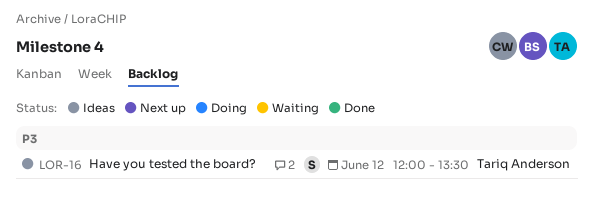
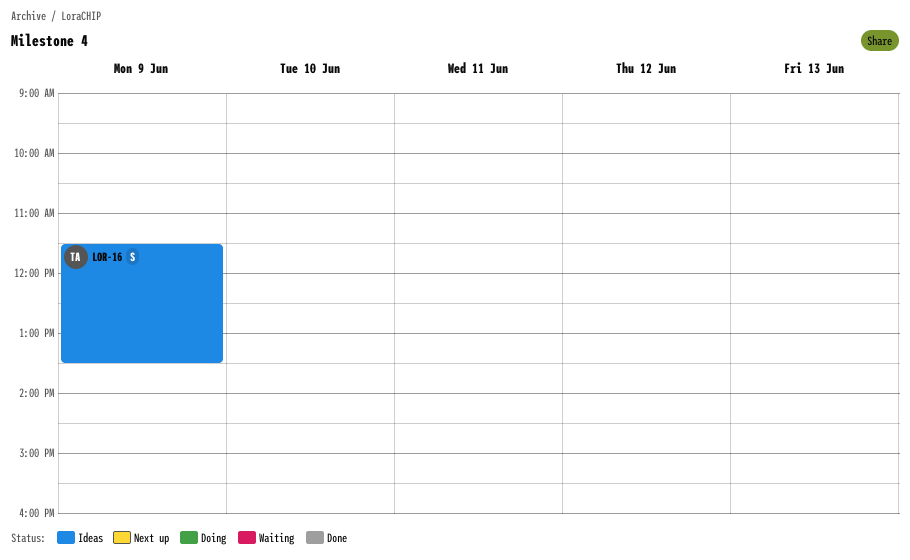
LOR-16, day: Jun 12 -> Jun 9
LOR-16, begins: 12:00 -> 11:30

